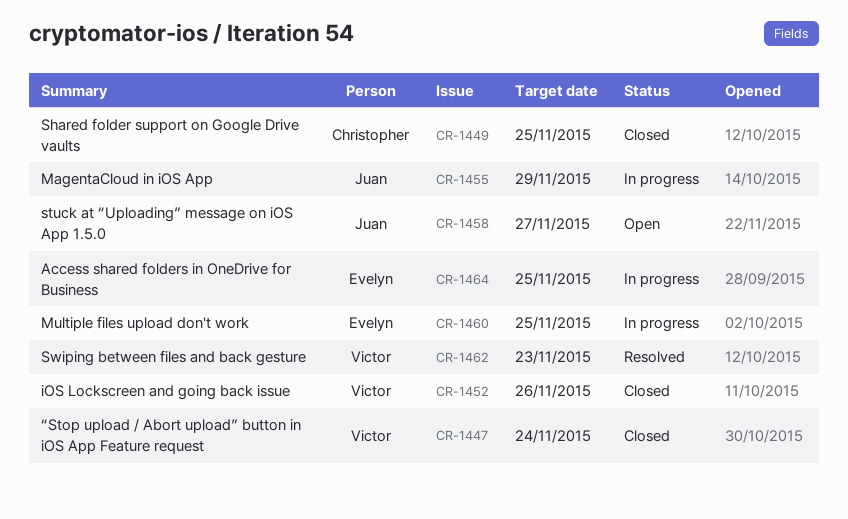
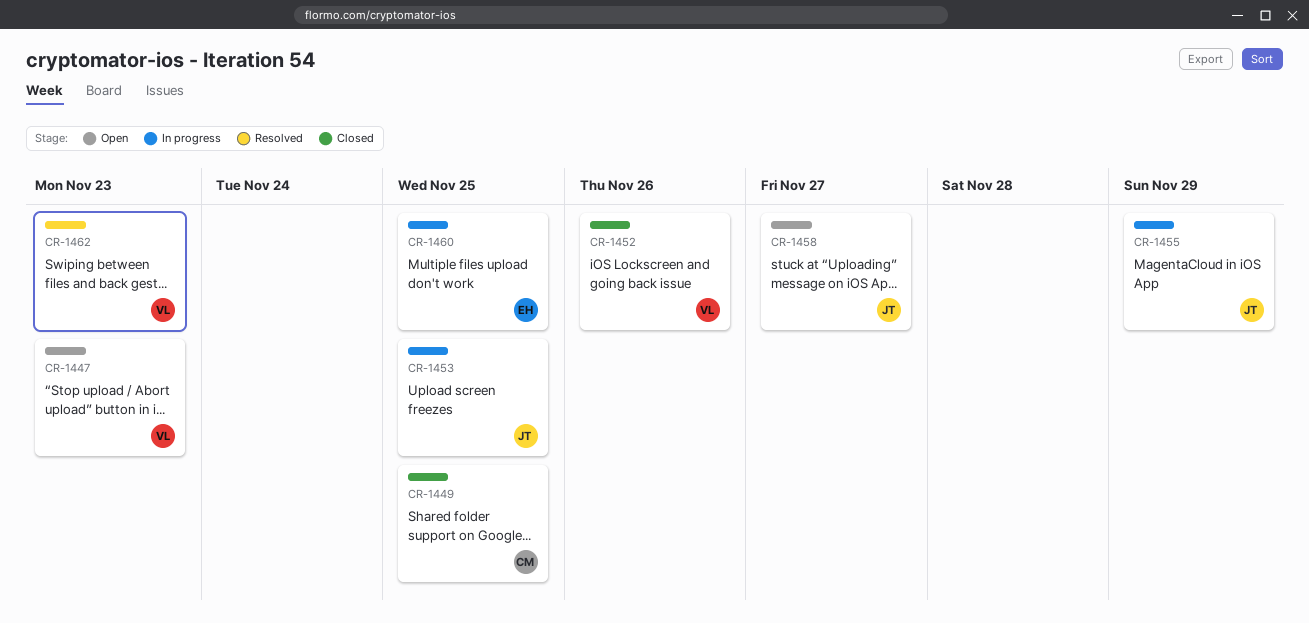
CR-1447, status: Closed -> Open
CR-1447, due: Nov 24 -> Nov 23
CR-1453: none -> present
CR-1464: present -> none

